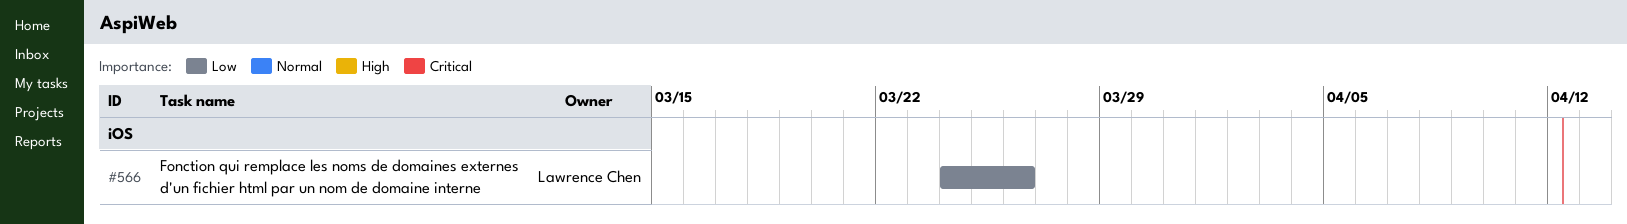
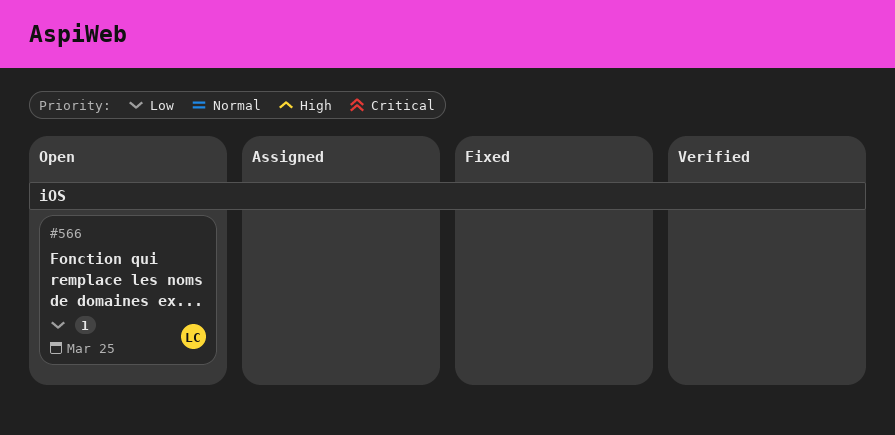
#566, due: Mar 26 -> Mar 25

